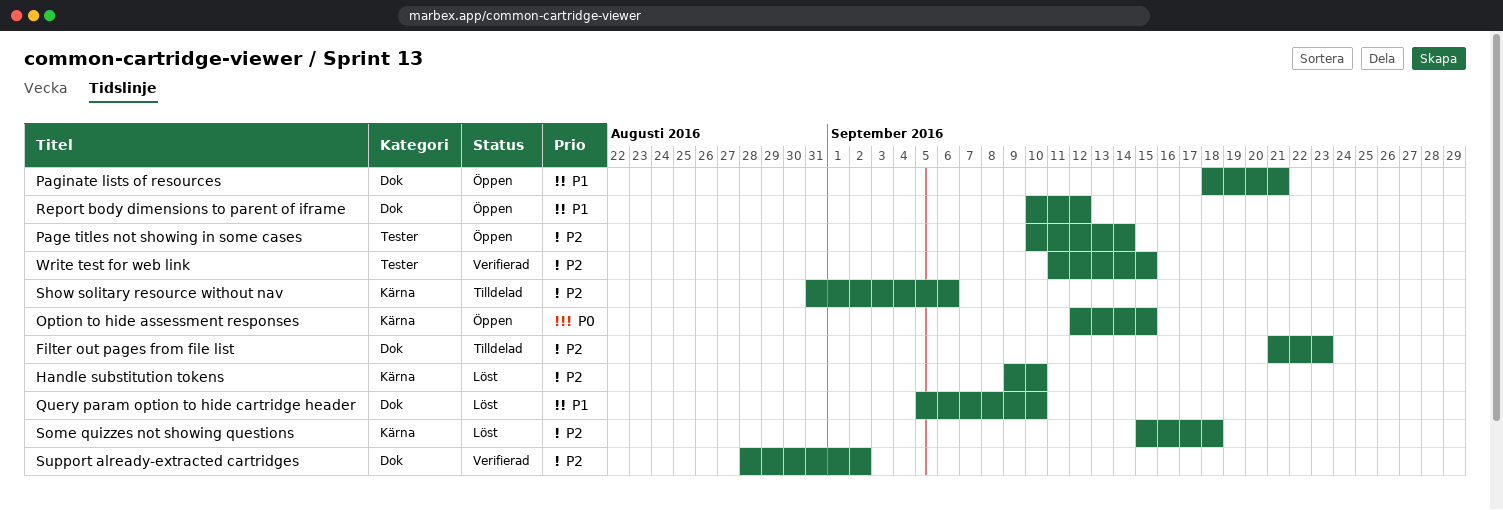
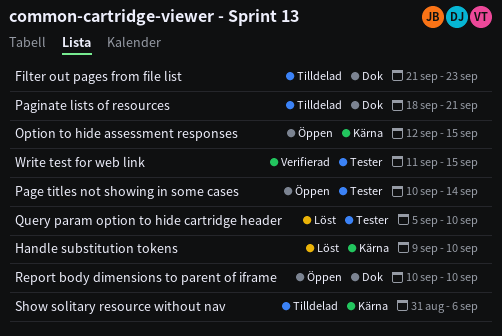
Paginate lists of resources, status: Öppen -> Tilldelad
Query param option to hide cartridge header, label: Dok -> Tester
Report body dimensions to parent of iframe, due: Sep 12 -> Sep 10
Some quizzes not showing questions: present -> none
Support already-extracted cartridges: present -> none

